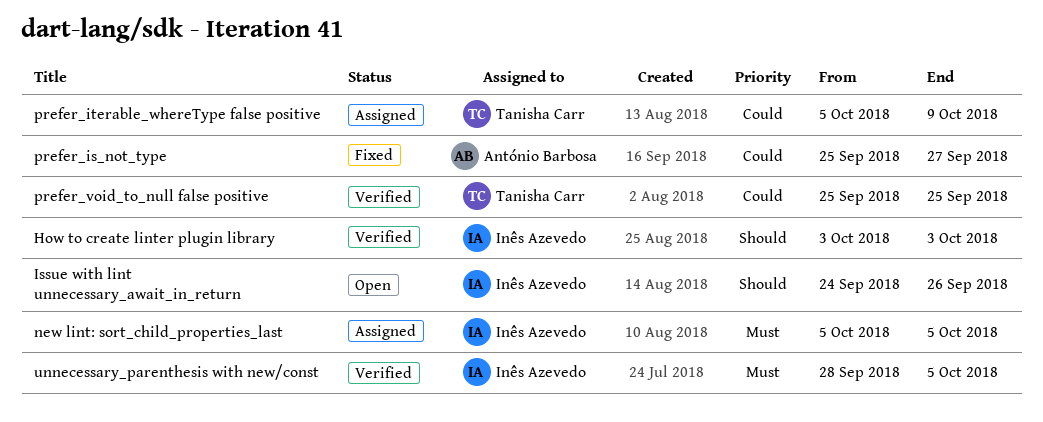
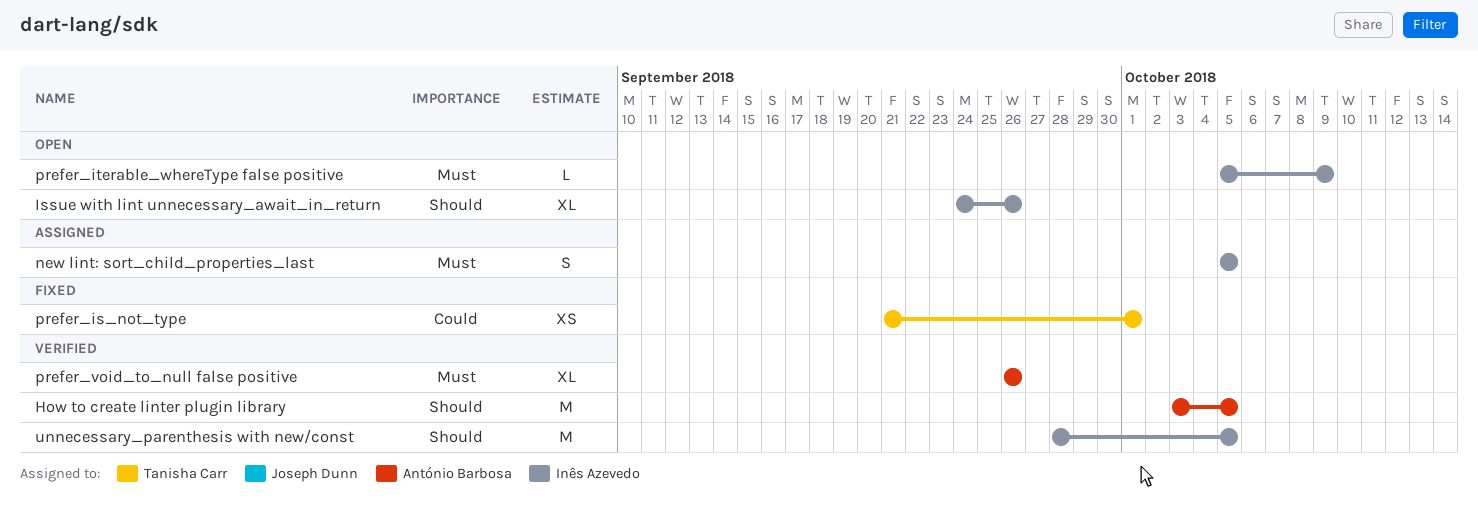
How to create linter plugin library, owner: Inês Azevedo -> António Barbosa
How to create linter plugin library, due: Oct 3 -> Oct 5
prefer_is_not_type, owner: António Barbosa -> Tanisha Carr
prefer_is_not_type, start: Sep 25 -> Sep 21
prefer_is_not_type, due: Sep 27 -> Oct 1
prefer_iterable_whereType false positive, status: Assigned -> Open
prefer_iterable_whereType false positive, owner: Tanisha Carr -> Inês Azevedo
prefer_iterable_whereType false positive, priority: Could -> Must
prefer_void_to_null false positive, owner: Tanisha Carr -> António Barbosa
prefer_void_to_null false positive, priority: Could -> Must
prefer_void_to_null false positive, start: Sep 25 -> Sep 26
prefer_void_to_null false positive, due: Sep 25 -> Sep 26
unnecessary_parenthesis with new/const, priority: Must -> Should

